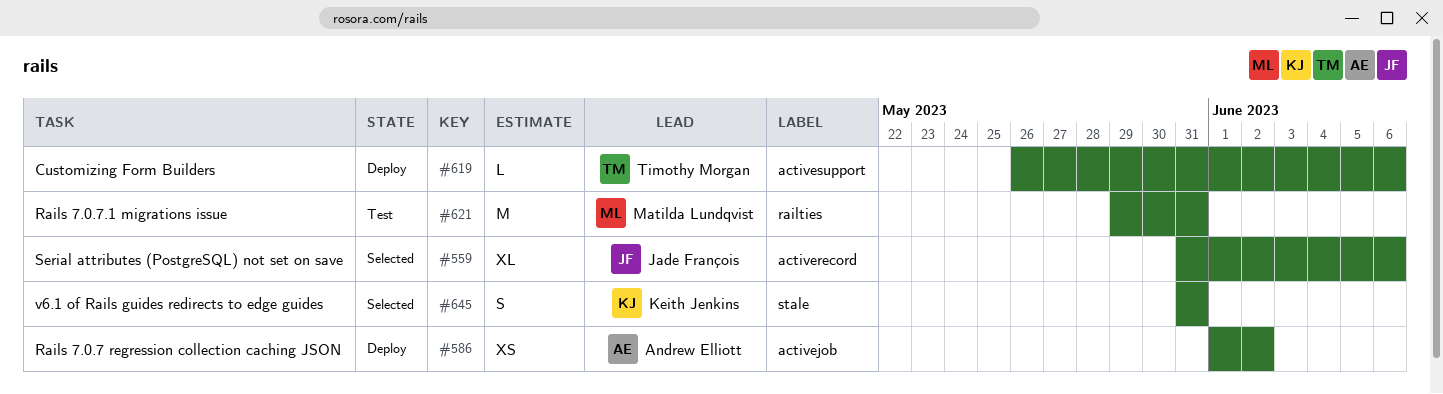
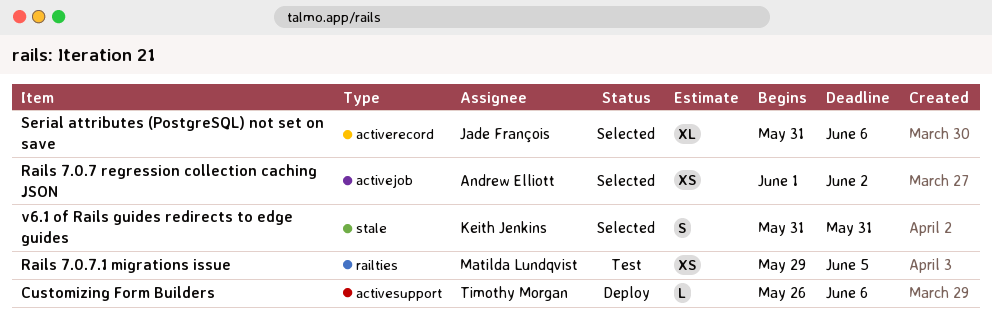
Rails 7.0.7 regression collection caching JSON, status: Deploy -> Selected
Rails 7.0.7.1 migrations issue, estimate: M -> XS
Rails 7.0.7.1 migrations issue, due: May 31 -> Jun 5

